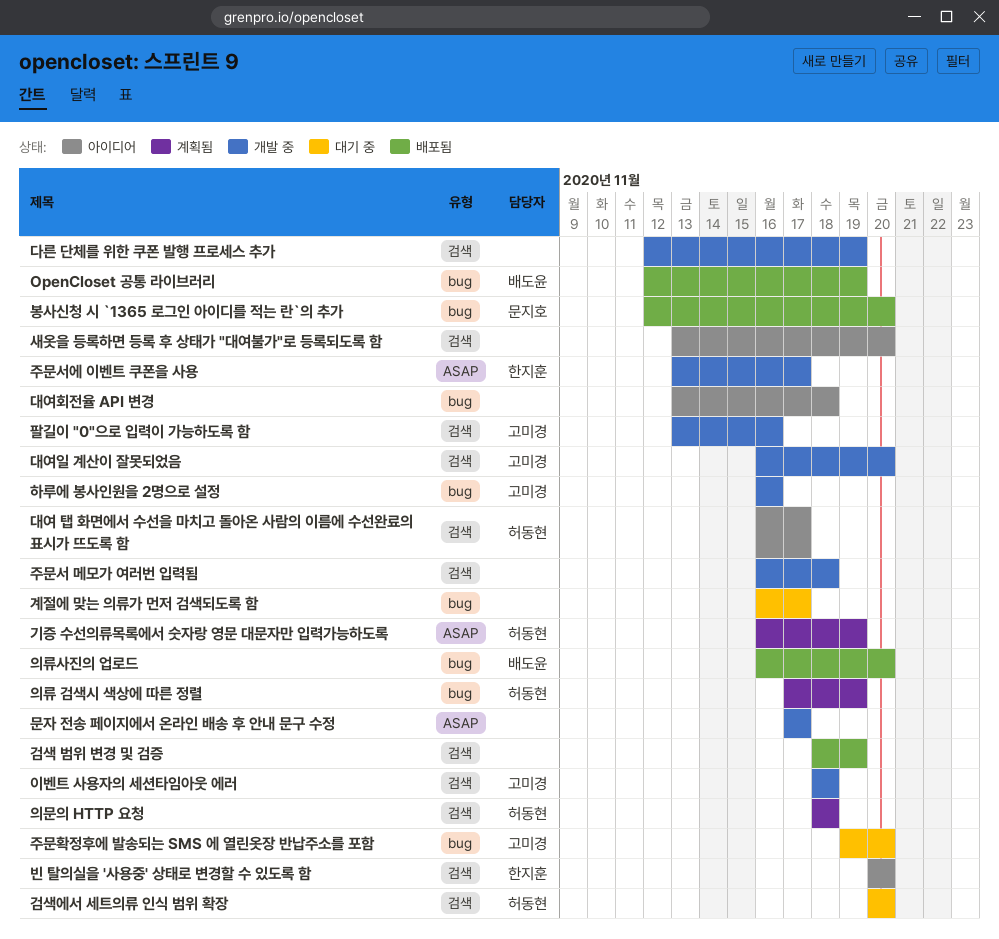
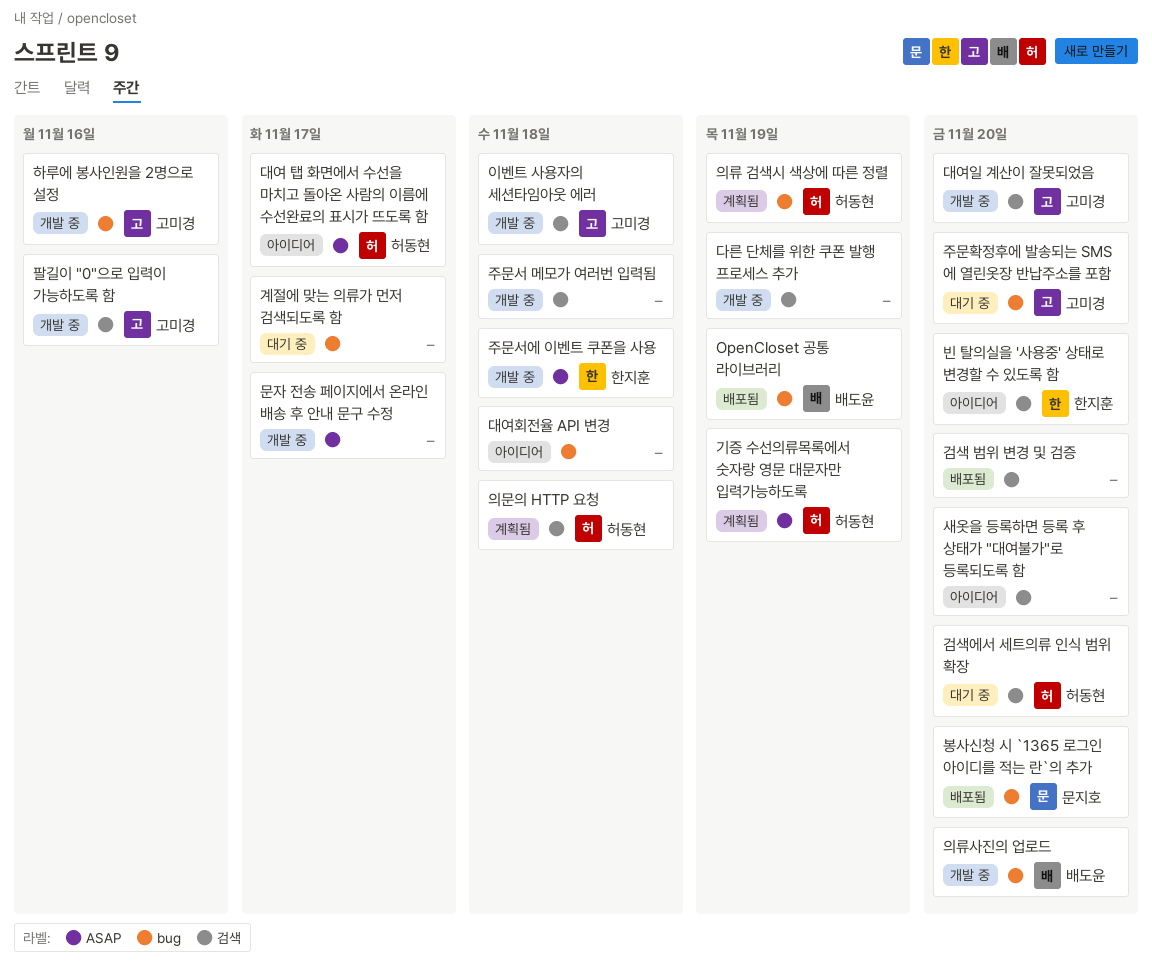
검색 범위 변경 및 검증, due: Nov 19 -> Nov 20
대여 탭 화면에서 수선을 마치고 돌아온 사람의 이름에 수선완료의 표시가 뜨도록 함, label: 검색 -> ASAP
의류사진의 업로드, status: 배포됨 -> 개발 중
주문서에 이벤트 쿠폰을 사용, due: Nov 17 -> Nov 18

